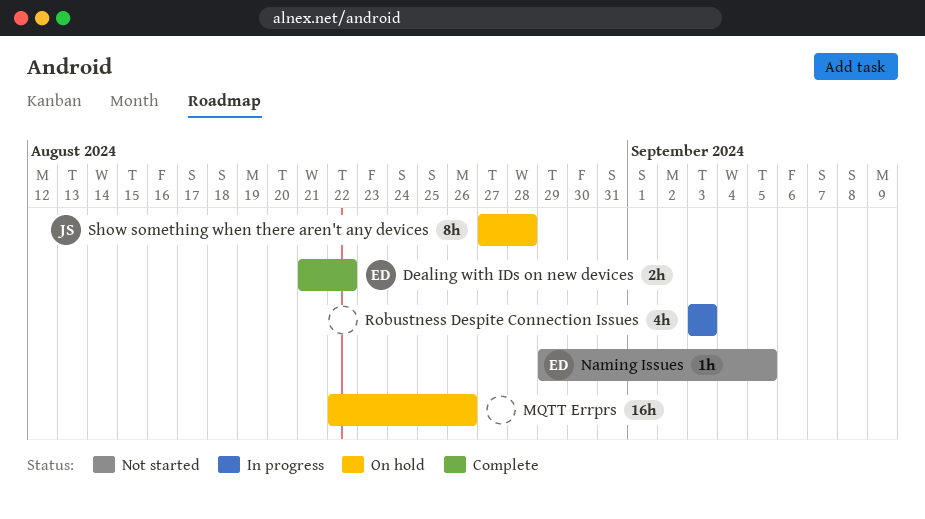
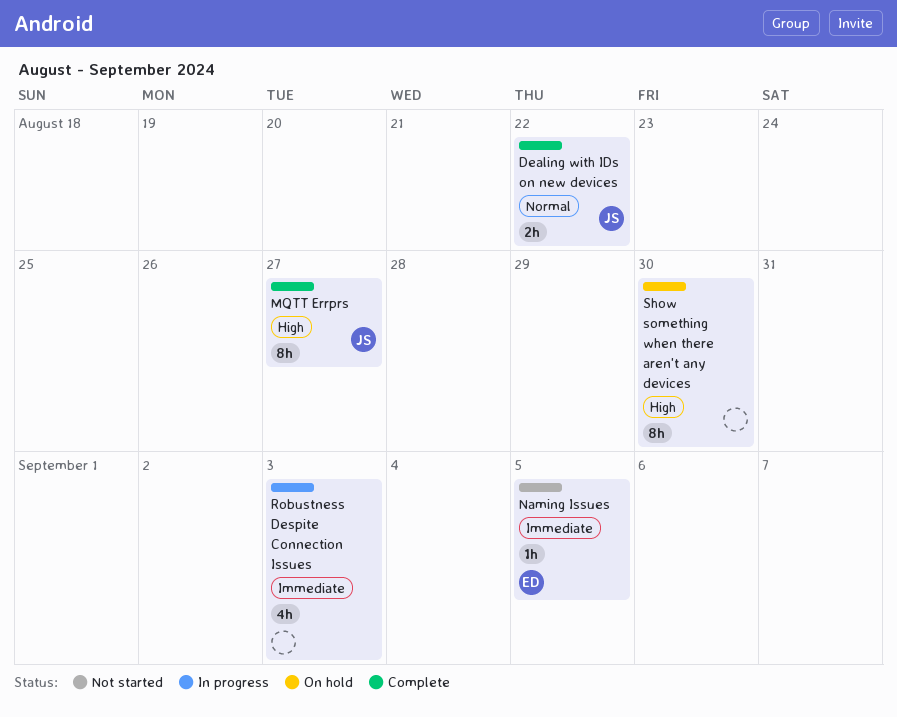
Dealing with IDs on new devices, owner: ED -> JS
MQTT Errprs, status: On hold -> Complete
MQTT Errprs, owner: none -> JS
MQTT Errprs, estimate: 16h -> 8h
MQTT Errprs, due: Aug 26 -> Aug 27
Show something when there aren't any devices, owner: JS -> none
Show something when there aren't any devices, due: Aug 28 -> Aug 30

